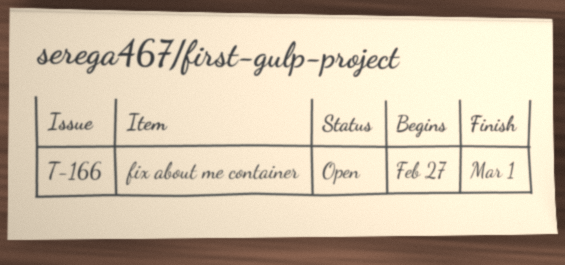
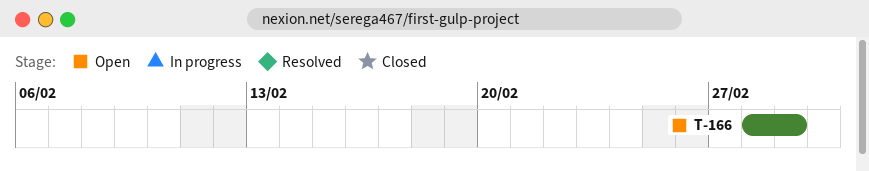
T-166, start: Feb 27 -> Feb 28

